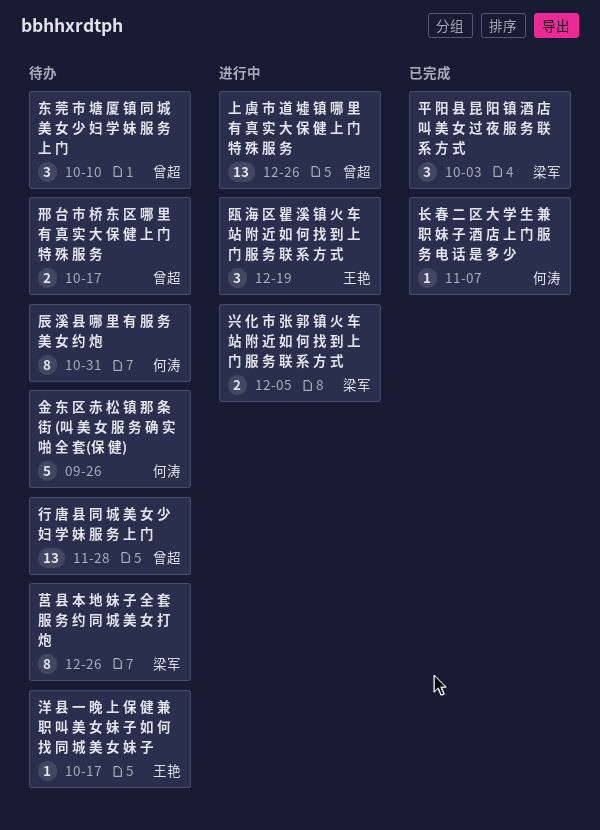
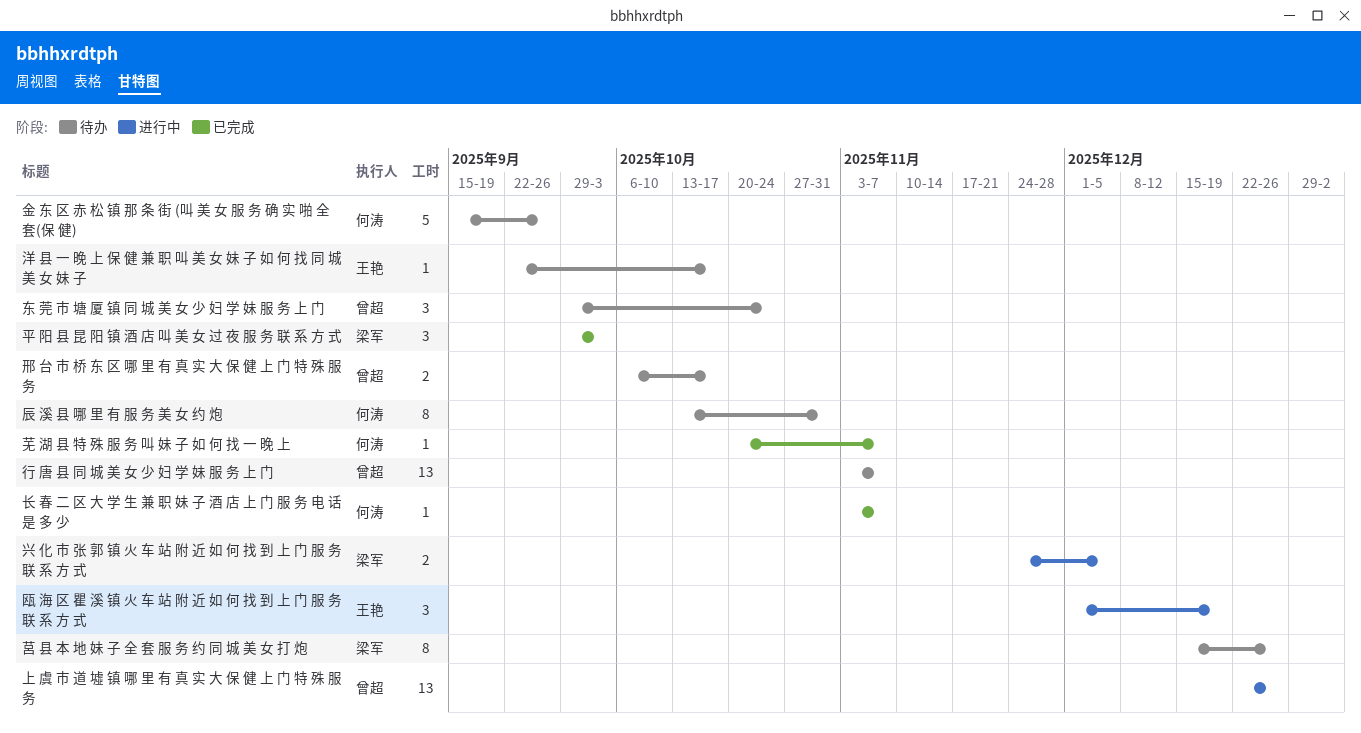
东 莞 市 塘 厦 镇 同 城 美 女 少 妇 学 妹 服 务 上 门, due: Oct 10 -> Oct 24
芜 湖 县 特 殊 服 务 叫 妹 子 如 何 找 一 晚 上: none -> present
行 唐 县 同 城 美 女 少 妇 学 妹 服 务 上 门, due: Nov 28 -> Nov 7

